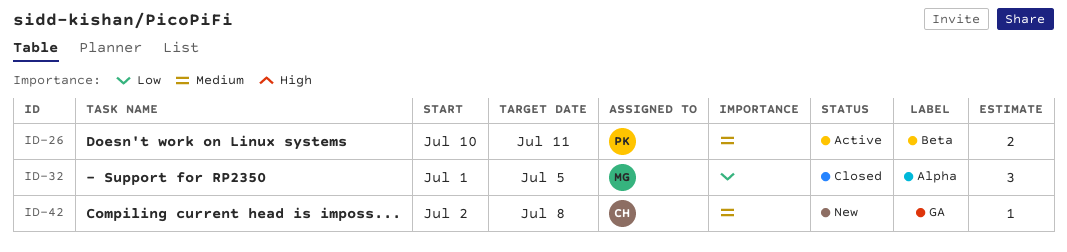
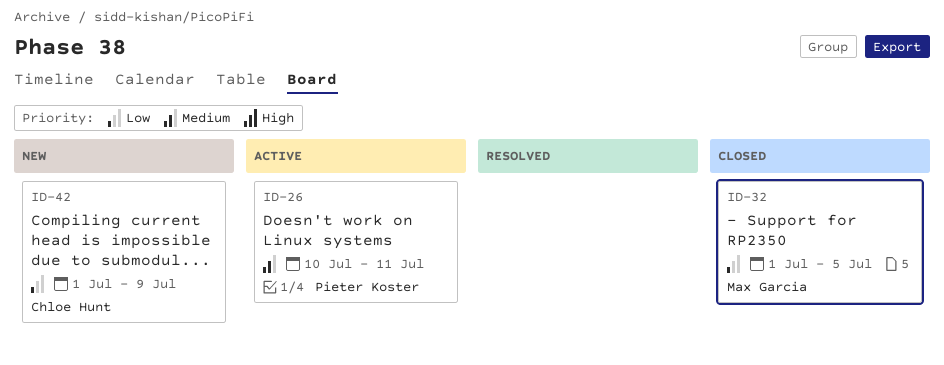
ID-42, priority: Medium -> Low
ID-42, start: Jul 2 -> Jul 1
ID-42, due: Jul 8 -> Jul 9

